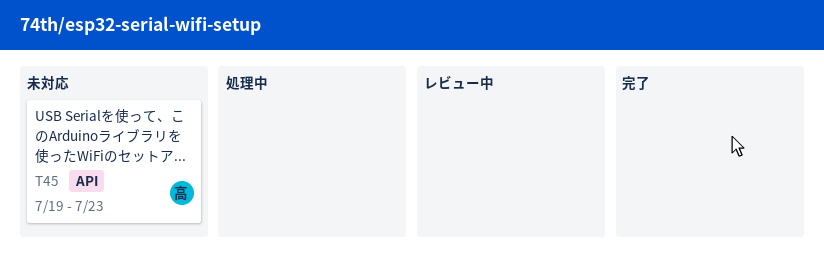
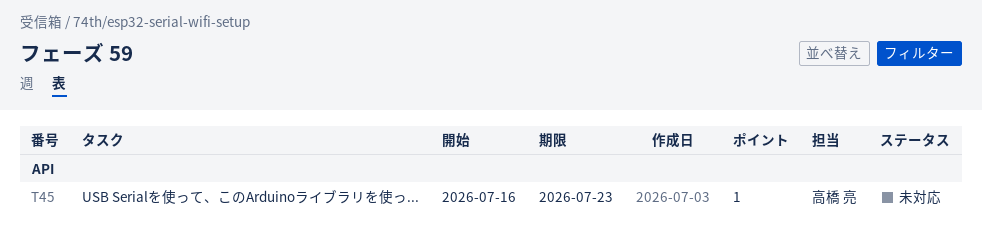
T45, start: Jul 19 -> Jul 16

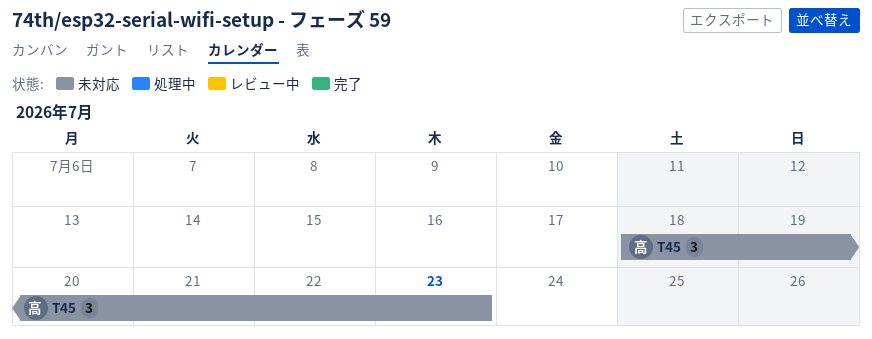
T45, estimate: 1 -> 3
T45, start: Jul 16 -> Jul 18

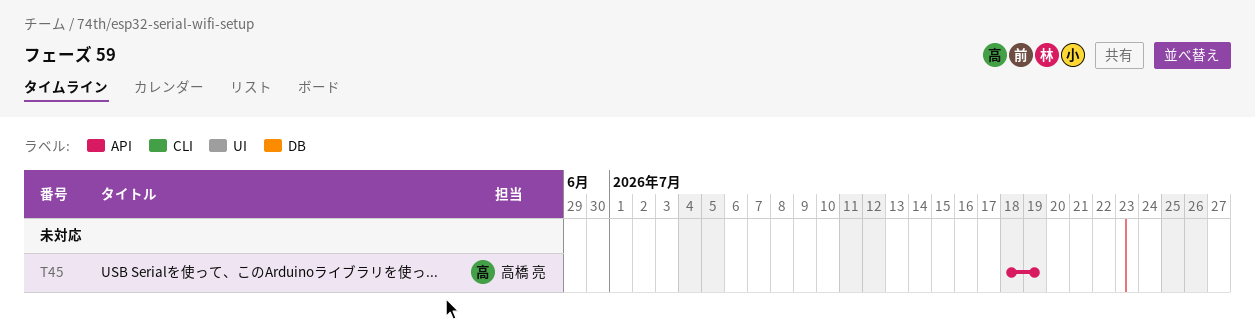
T45, due: Jul 23 -> Jul 19

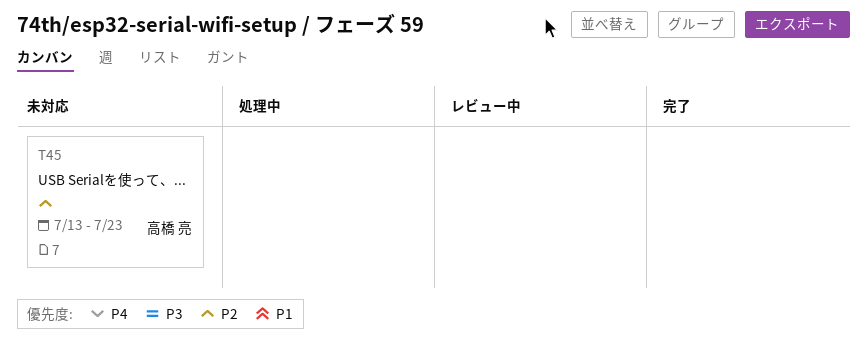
T45, start: Jul 18 -> Jul 13
T45, due: Jul 19 -> Jul 23

